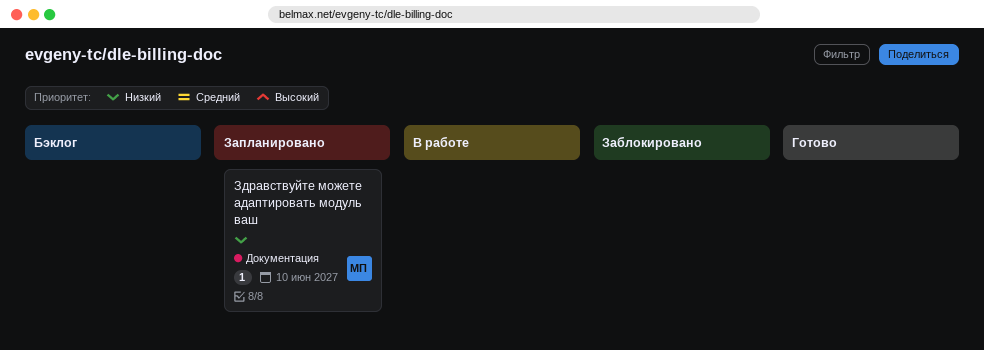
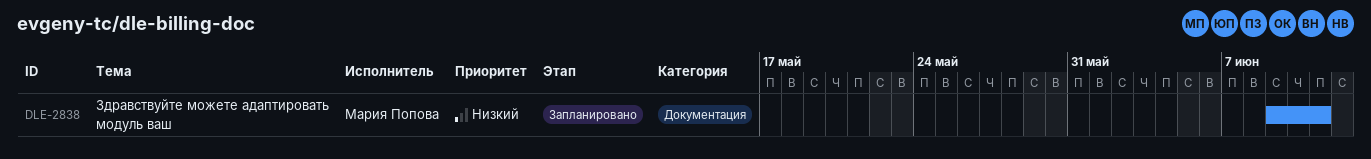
Здравствуйте можете адаптировать модуль ваш, due: Jun 10 -> Jun 11

